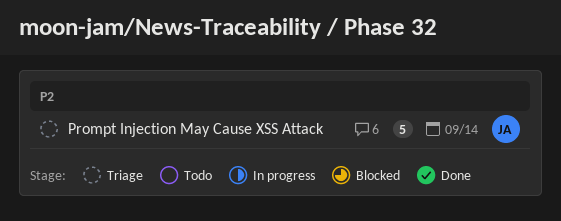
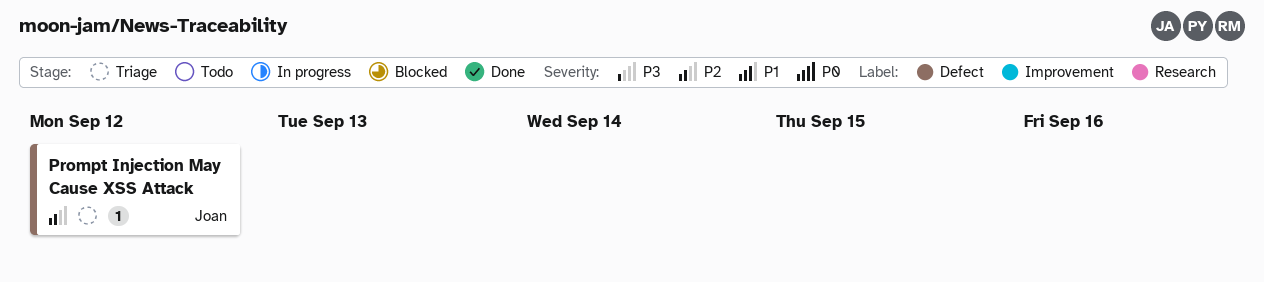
Prompt Injection May Cause XSS Attack, estimate: 5 -> 1
Prompt Injection May Cause XSS Attack, due: Sep 14 -> Sep 12

